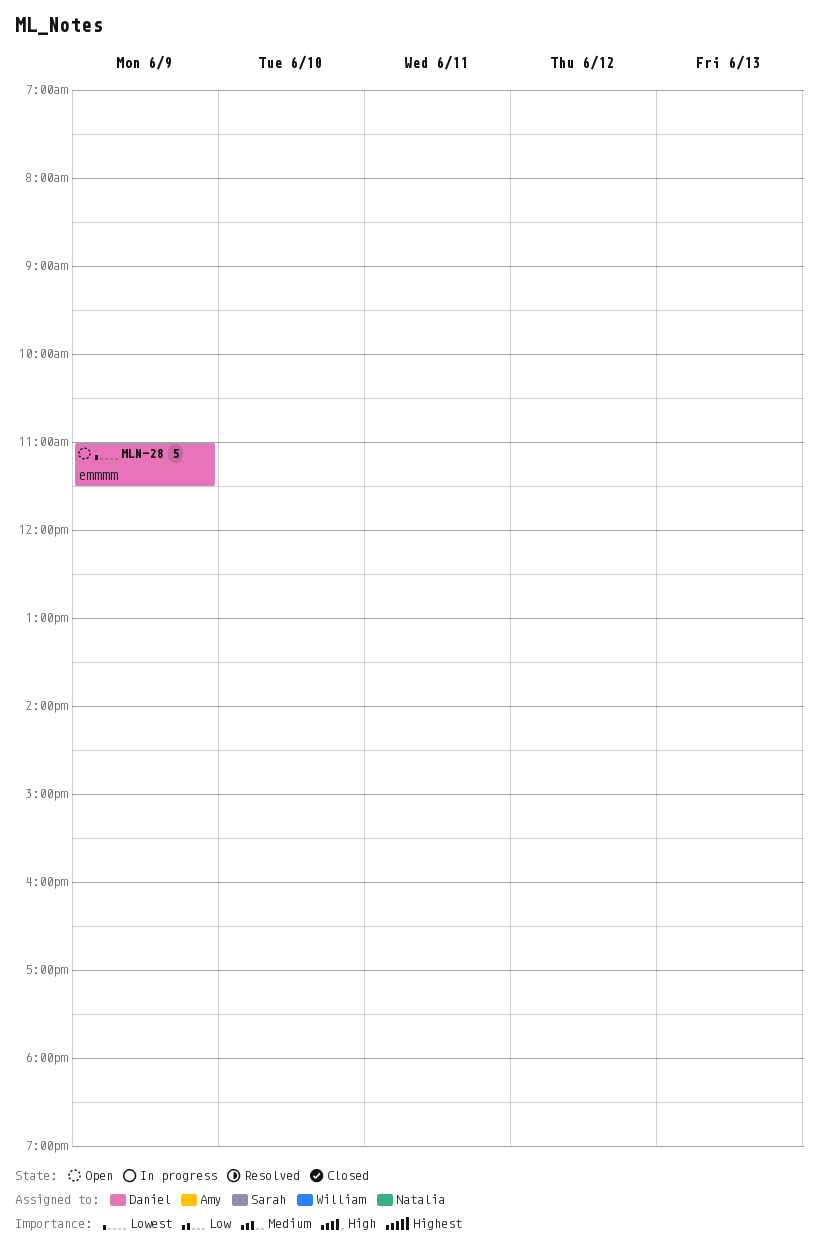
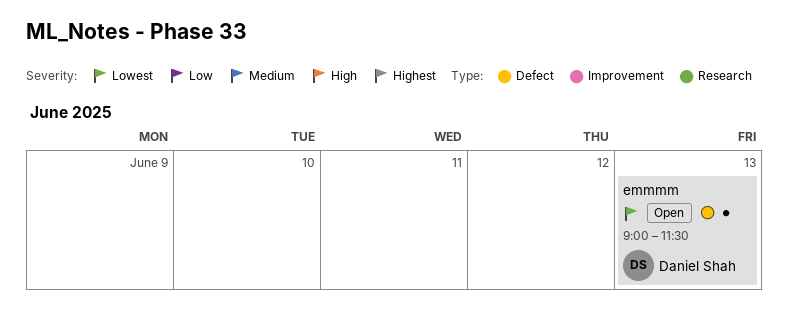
emmmm, estimate: 5 -> 1
emmmm, day: Jun 9 -> Jun 13
emmmm, begins: 11:00 -> 09:00

